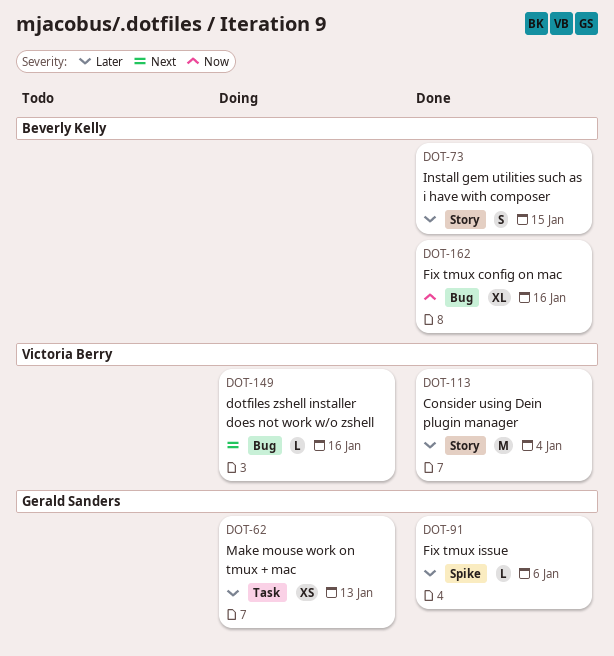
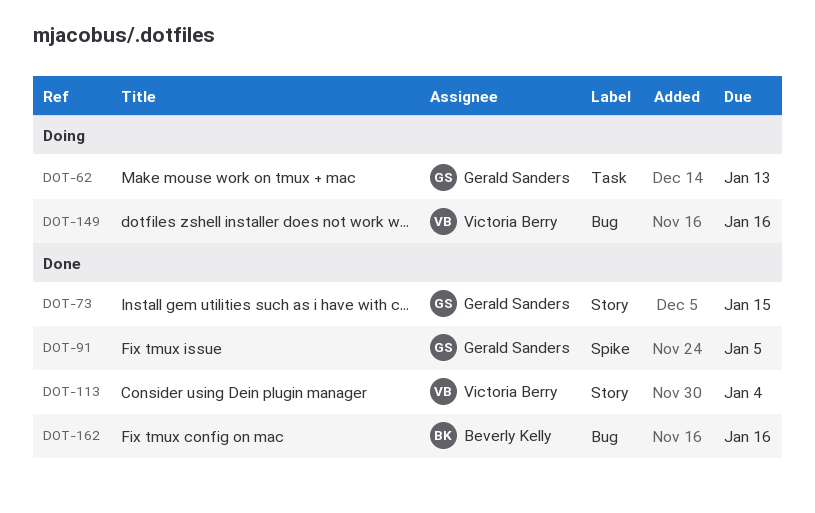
DOT-73, owner: Beverly Kelly -> Gerald Sanders
DOT-91, due: Jan 6 -> Jan 5

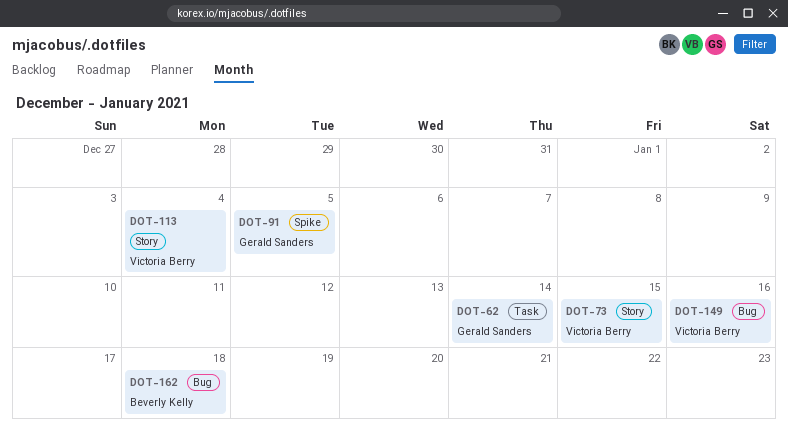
DOT-62, due: Jan 13 -> Jan 14
DOT-73, owner: Gerald Sanders -> Victoria Berry
DOT-162, due: Jan 16 -> Jan 18

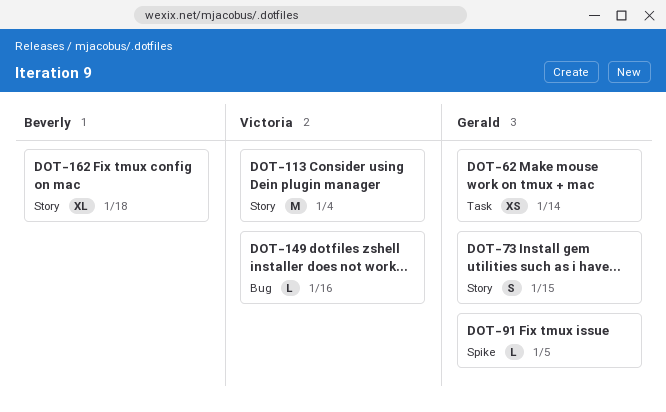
DOT-73, owner: Victoria Berry -> Gerald Sanders
DOT-162, label: Bug -> Story

